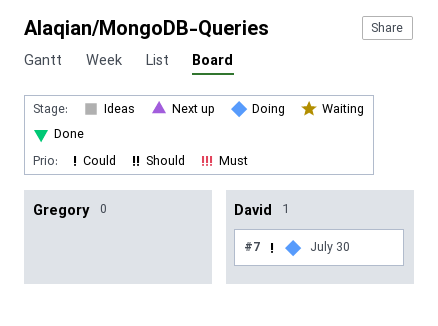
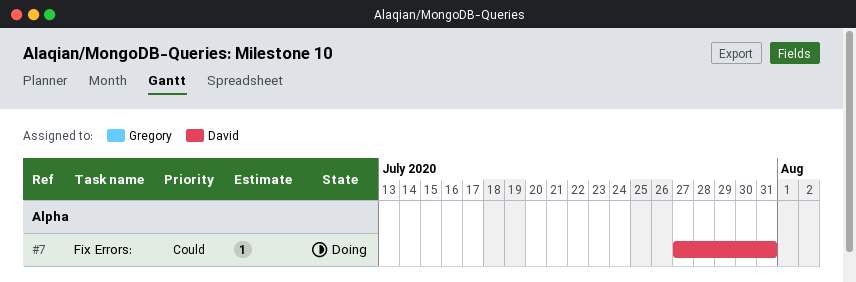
#7, due: Jul 30 -> Jul 31

